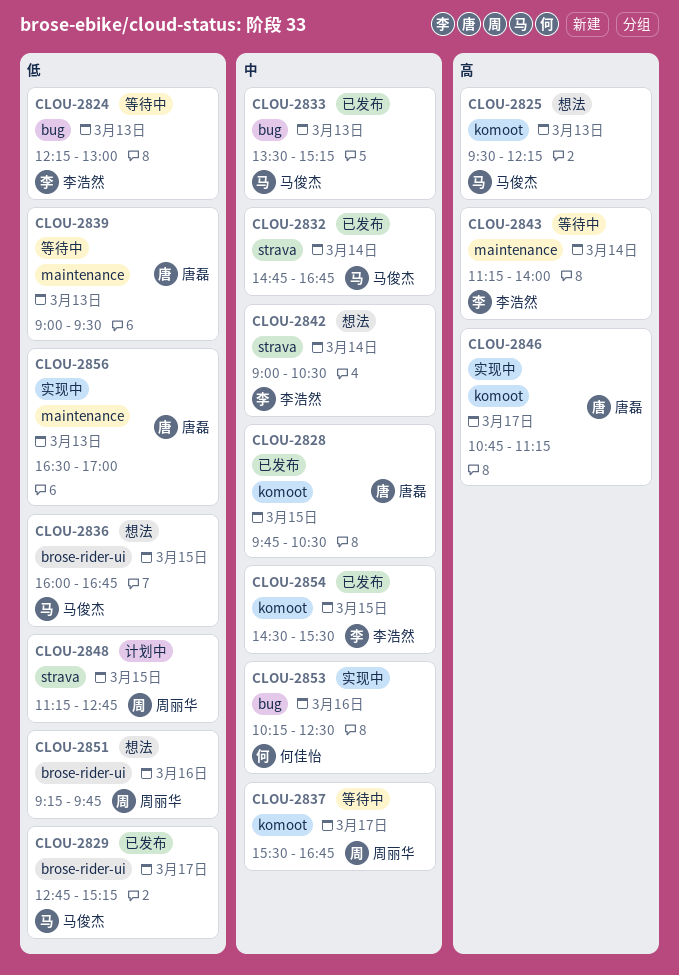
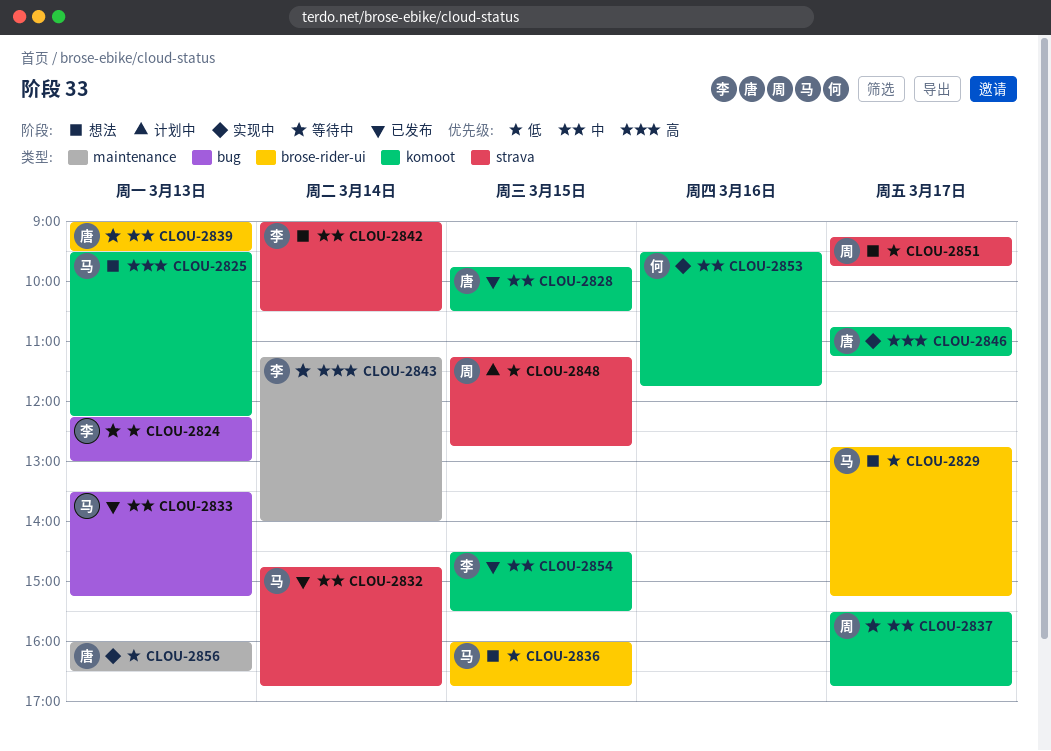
CLOU-2829, status: 已发布 -> 想法
CLOU-2839, priority: 低 -> 中
CLOU-2839, label: maintenance -> brose-rider-ui
CLOU-2851, label: brose-rider-ui -> strava
CLOU-2851, day: Mar 16 -> Mar 17
CLOU-2853, label: bug -> komoot
CLOU-2853, begins: 10:15 -> 09:30
CLOU-2853, ends: 12:30 -> 11:45
CLOU-2856, begins: 16:30 -> 16:00
CLOU-2856, ends: 17:00 -> 16:30

